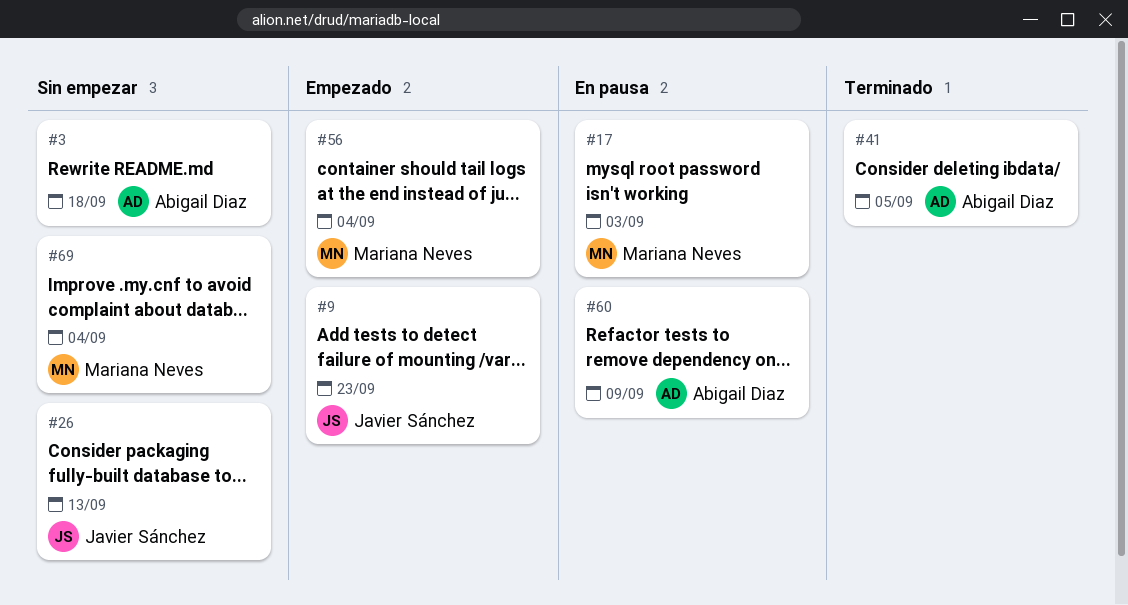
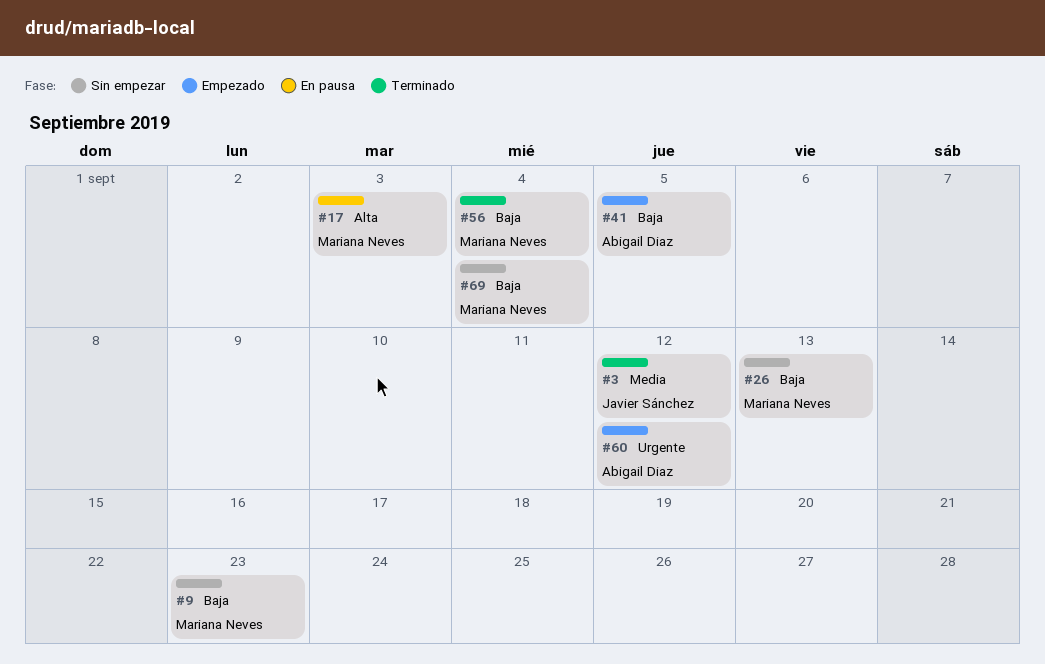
#3, status: Sin empezar -> Terminado
#3, owner: Abigail Diaz -> Javier Sánchez
#3, due: Sep 18 -> Sep 12
#9, status: Empezado -> Sin empezar
#9, owner: Javier Sánchez -> Mariana Neves
#26, owner: Javier Sánchez -> Mariana Neves
#41, status: Terminado -> Empezado
#56, status: Empezado -> Terminado
#60, status: En pausa -> Empezado
#60, due: Sep 9 -> Sep 12

